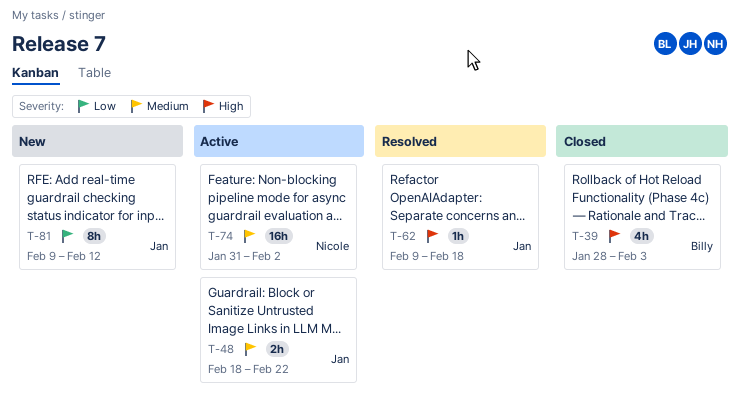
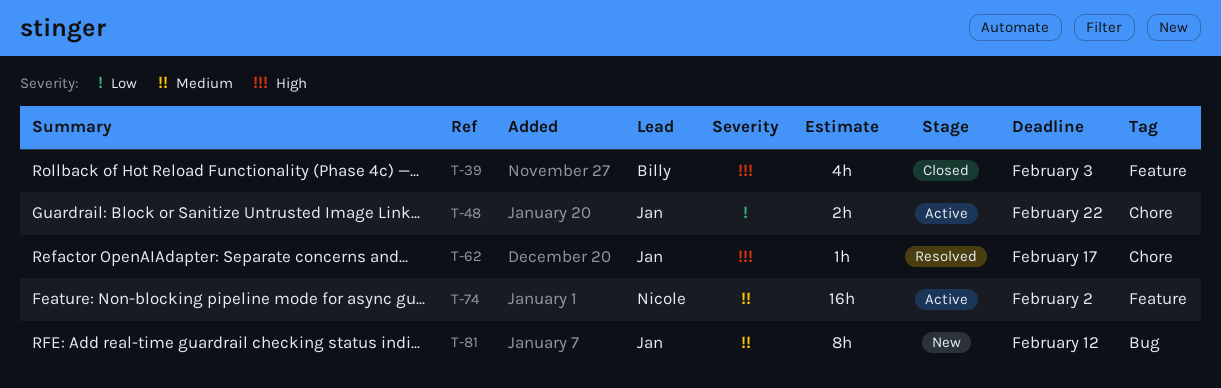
T-48, priority: Medium -> Low
T-62, due: Feb 18 -> Feb 17
T-81, priority: Low -> Medium

